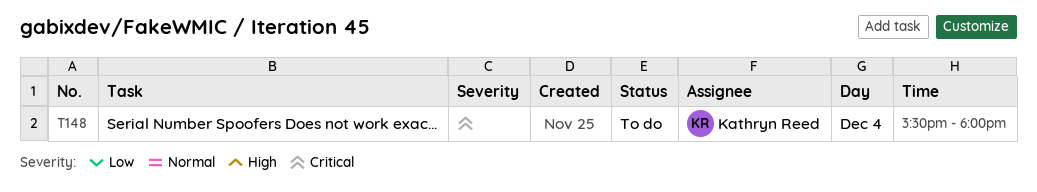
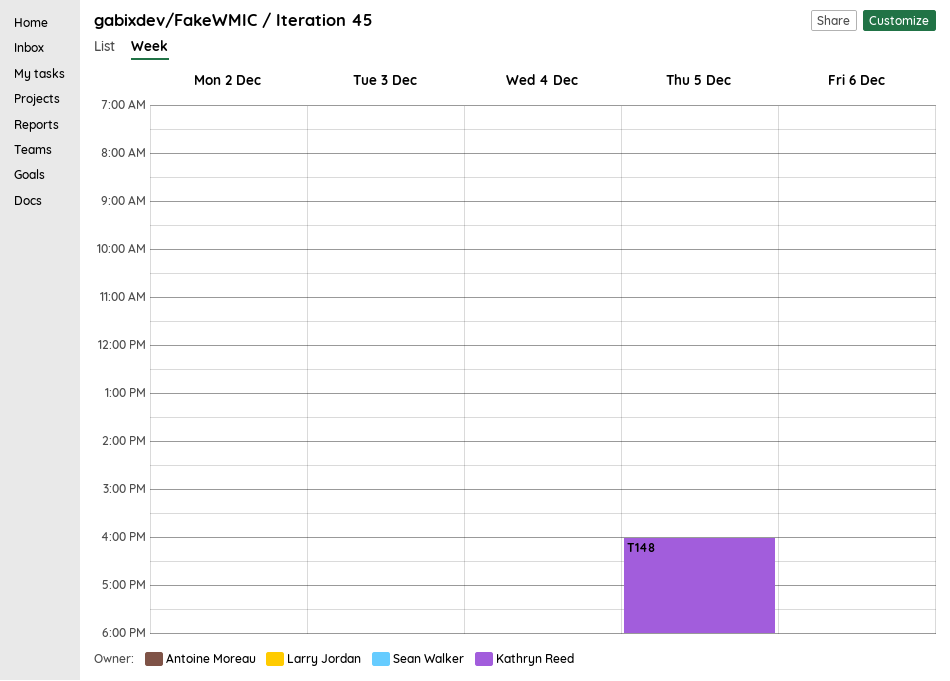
T148, day: Dec 4 -> Dec 5
T148, begins: 15:30 -> 16:00

